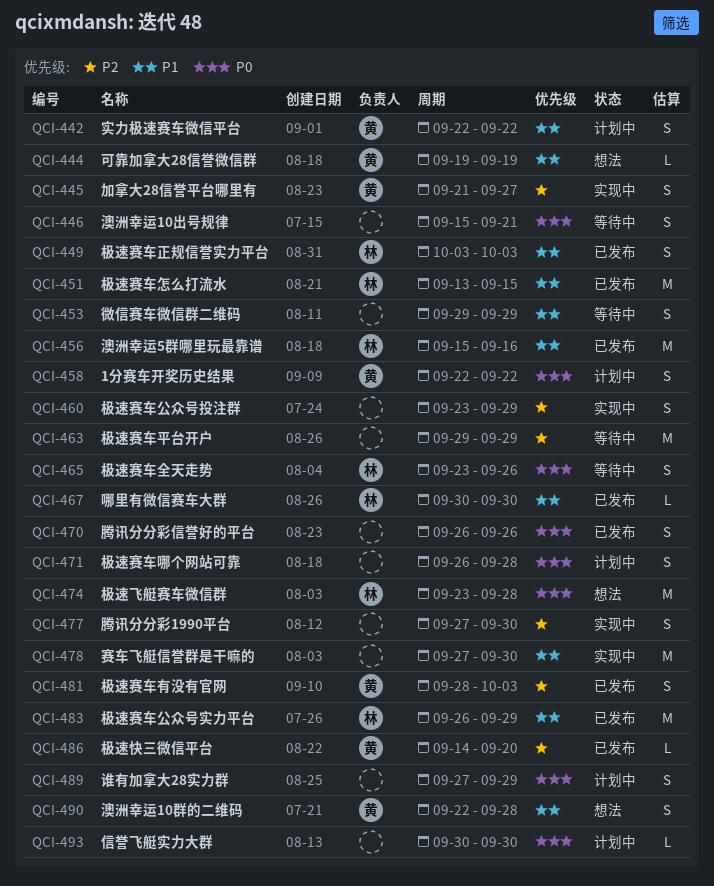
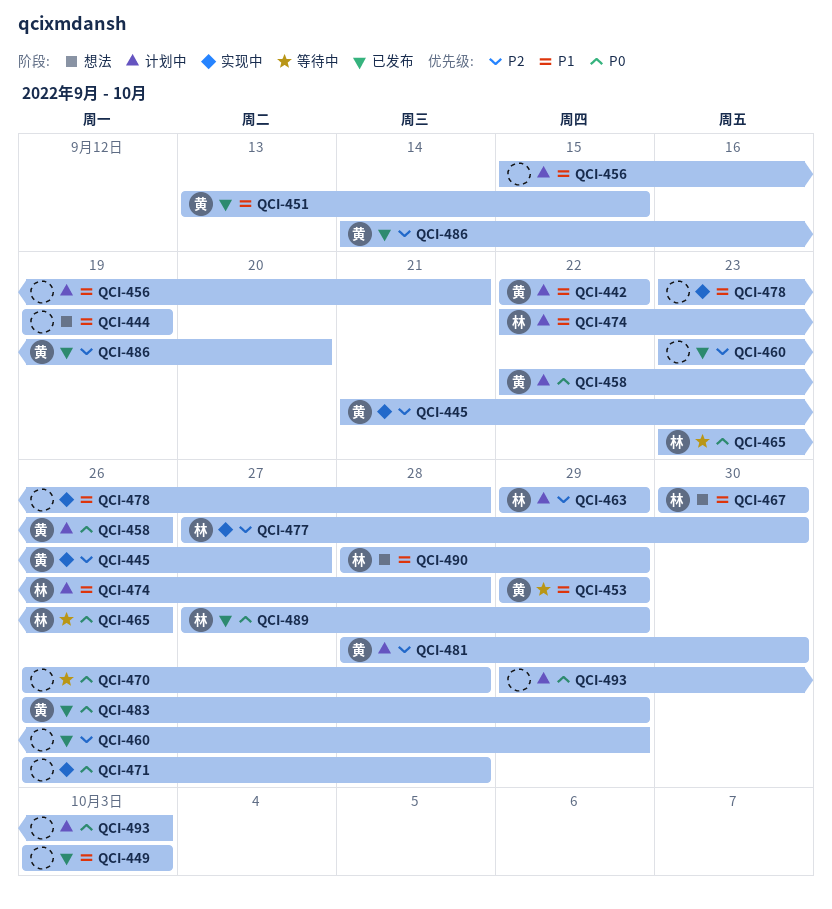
QCI-444, owner: 黄 -> none
QCI-446: present -> none
QCI-449, owner: 林 -> none
QCI-451, owner: 林 -> 黄
QCI-453, owner: none -> 黄
QCI-456, status: 已发布 -> 计划中
QCI-456, owner: 林 -> none
QCI-456, due: Sep 16 -> Sep 21
QCI-458, due: Sep 22 -> Sep 26
QCI-460, status: 实现中 -> 已发布
QCI-463, status: 等待中 -> 计划中
QCI-463, owner: none -> 林
QCI-467, status: 已发布 -> 想法
QCI-470, status: 已发布 -> 等待中
QCI-470, due: Sep 26 -> Sep 28
QCI-471, status: 计划中 -> 实现中
QCI-474, status: 想法 -> 计划中
QCI-474, priority: P0 -> P1
QCI-474, start: Sep 23 -> Sep 22
QCI-477, owner: none -> 林
QCI-478, start: Sep 27 -> Sep 23
QCI-478, due: Sep 30 -> Sep 28
QCI-481, status: 已发布 -> 计划中
QCI-481, due: Oct 3 -> Sep 30
QCI-483, owner: 林 -> 黄
QCI-483, priority: P1 -> P0
QCI-489, status: 计划中 -> 已发布
QCI-489, owner: none -> 林
QCI-490, owner: 黄 -> 林
QCI-490, start: Sep 22 -> Sep 28
QCI-490, due: Sep 28 -> Sep 29
QCI-493, start: Sep 30 -> Sep 29
QCI-493, due: Sep 30 -> Oct 3

